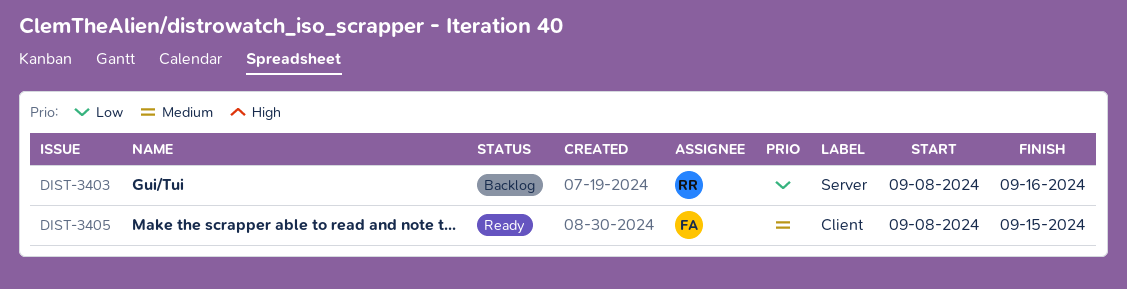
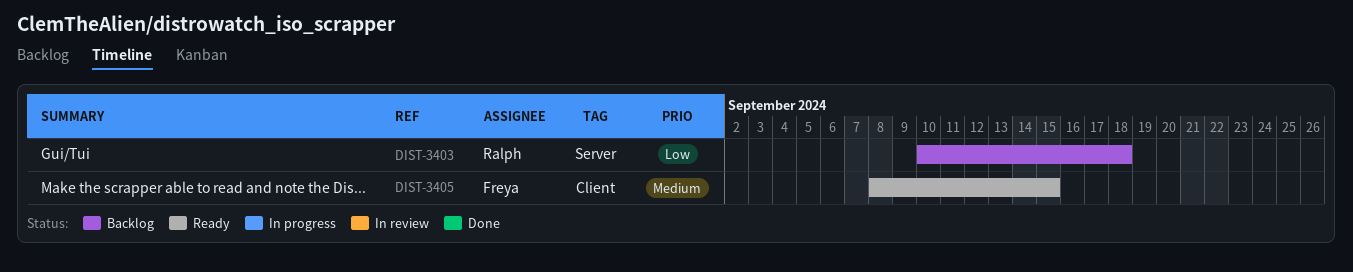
DIST-3403, start: Sep 8 -> Sep 10
DIST-3403, due: Sep 16 -> Sep 18

